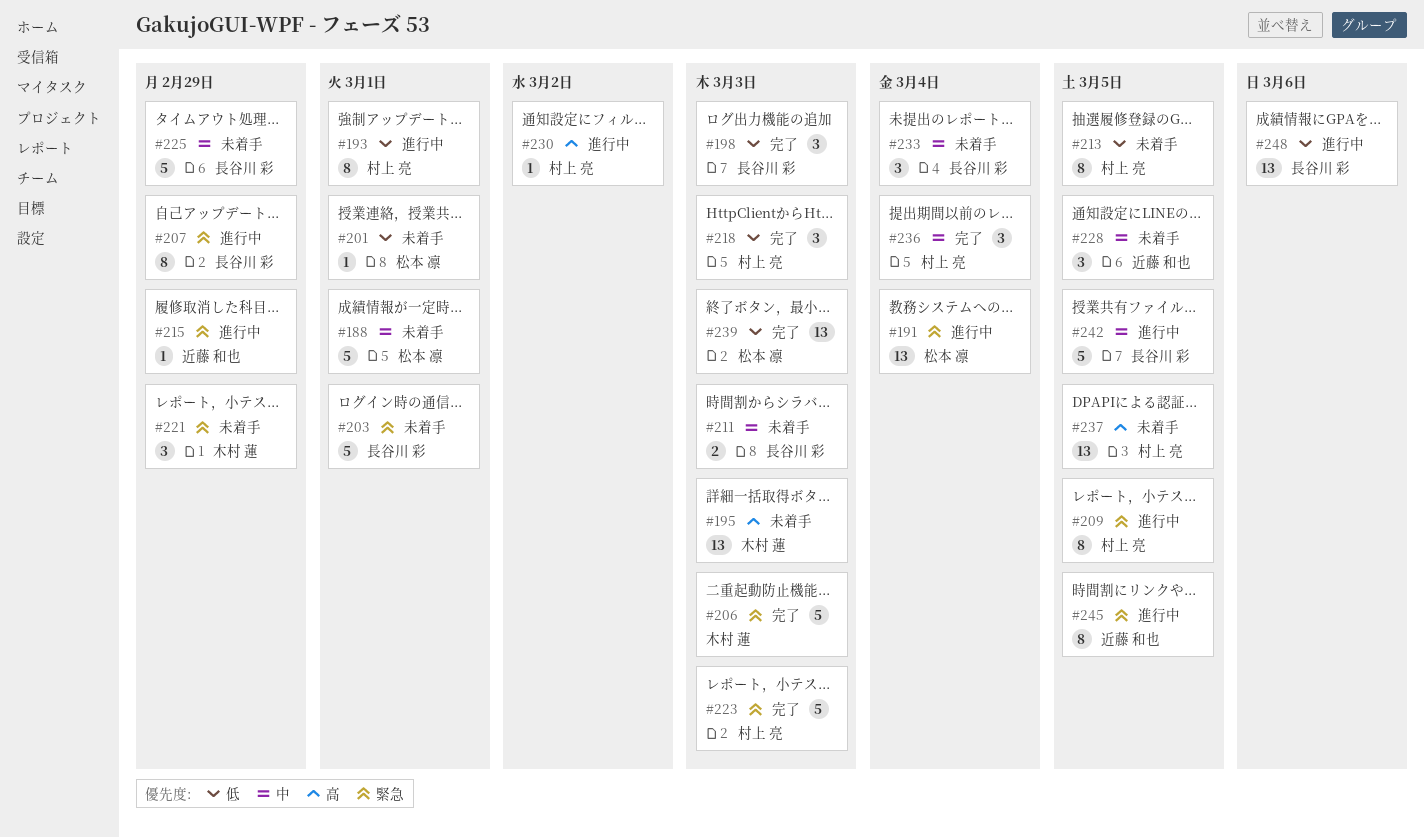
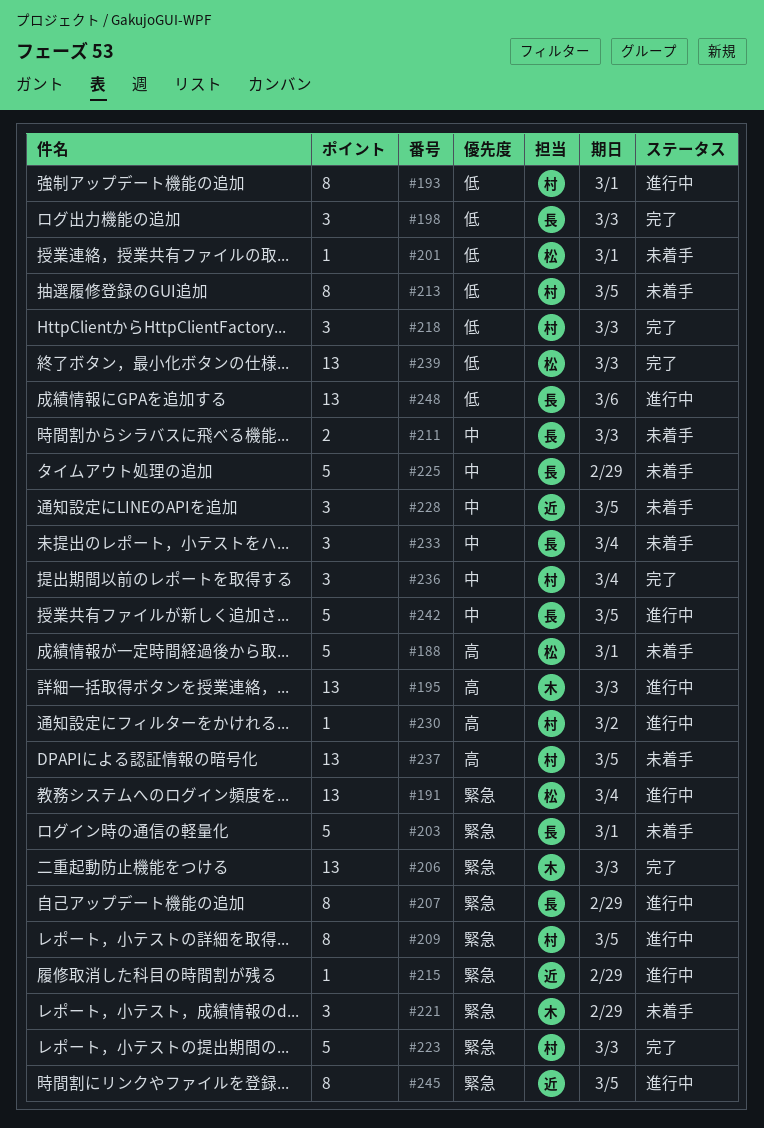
#188, priority: 中 -> 高
#195, status: 未着手 -> 進行中
#206, estimate: 5 -> 13

